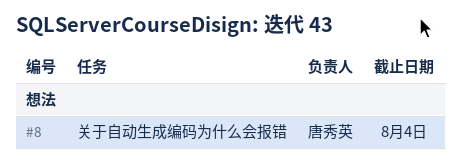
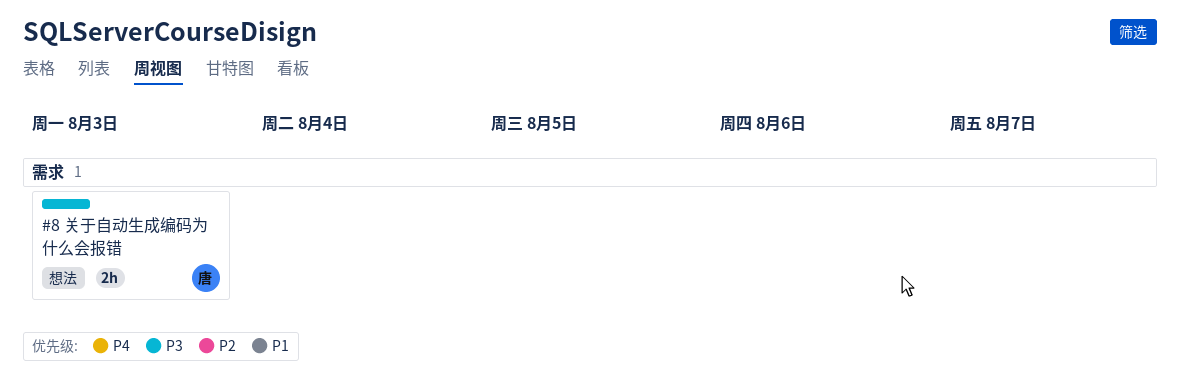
#8, due: Aug 4 -> Aug 3

